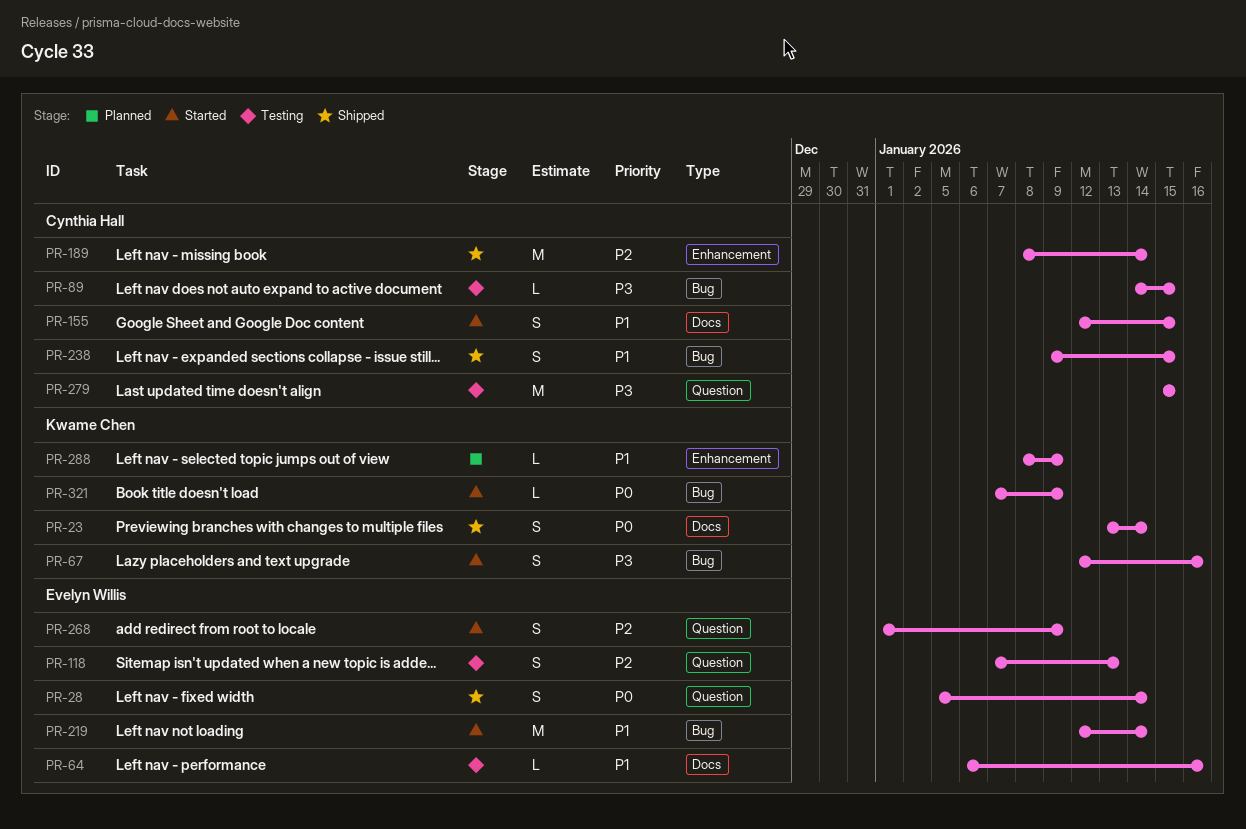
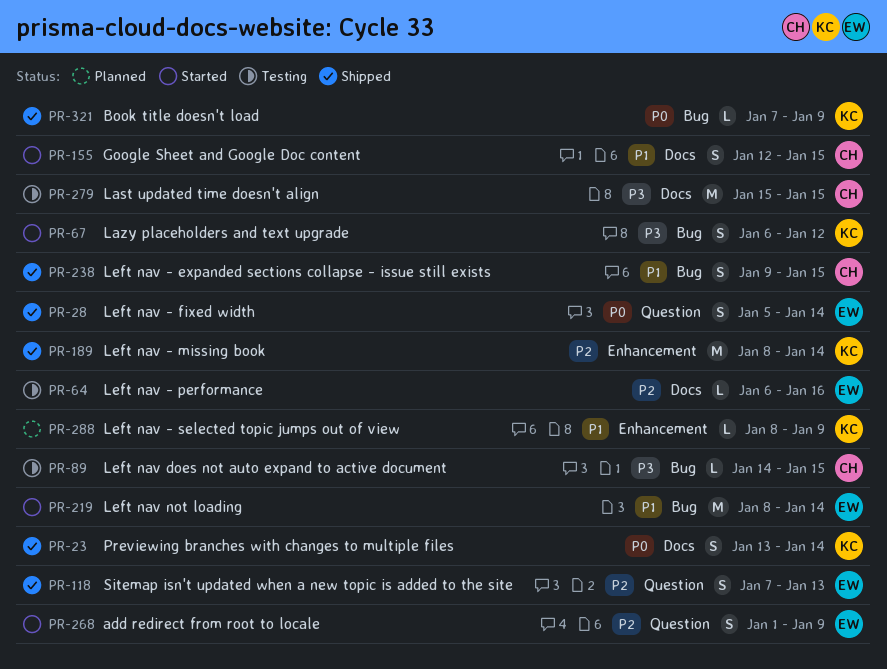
PR-64, priority: P1 -> P2
PR-67, start: Jan 12 -> Jan 6
PR-67, due: Jan 16 -> Jan 12
PR-118, status: Testing -> Shipped
PR-189, owner: Cynthia Hall -> Kwame Chen
PR-219, start: Jan 12 -> Jan 8
PR-279, label: Question -> Docs
PR-321, status: Started -> Shipped

